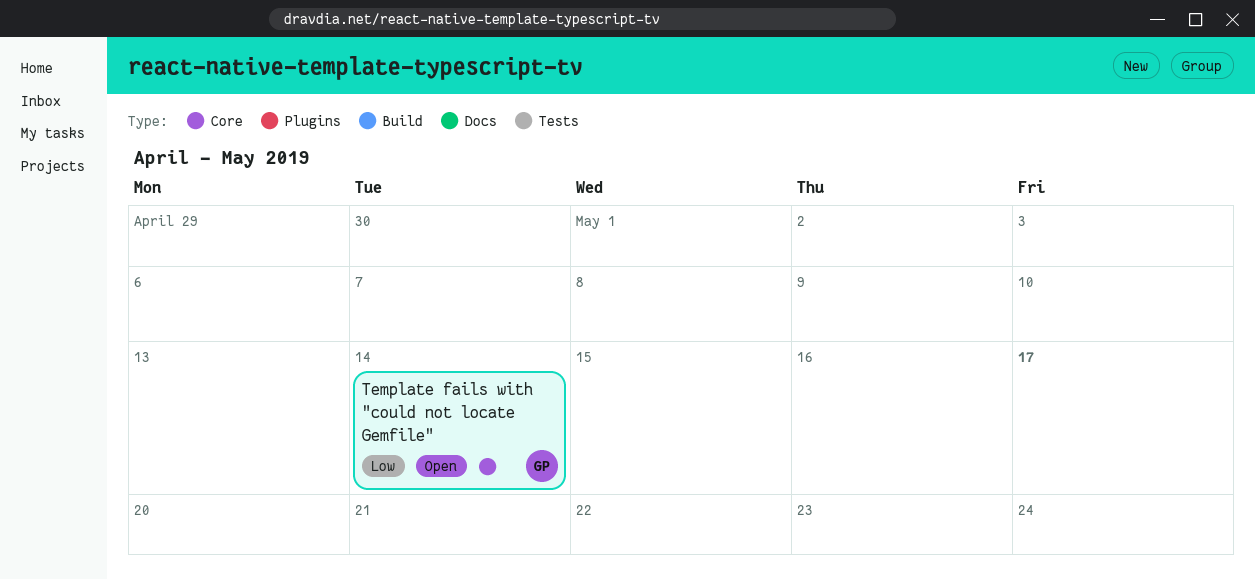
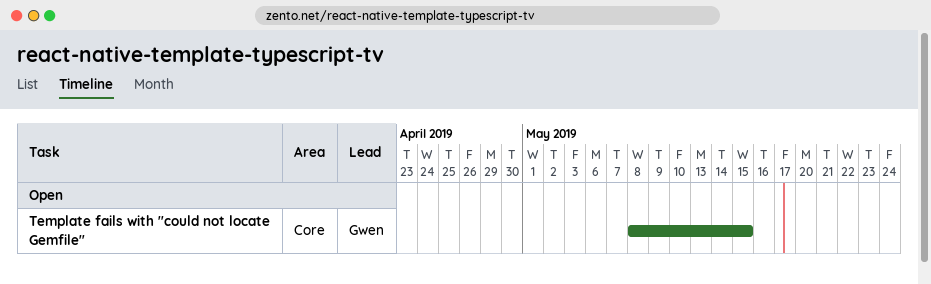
Template fails with "could not locate Gemfile", due: May 14 -> May 15

